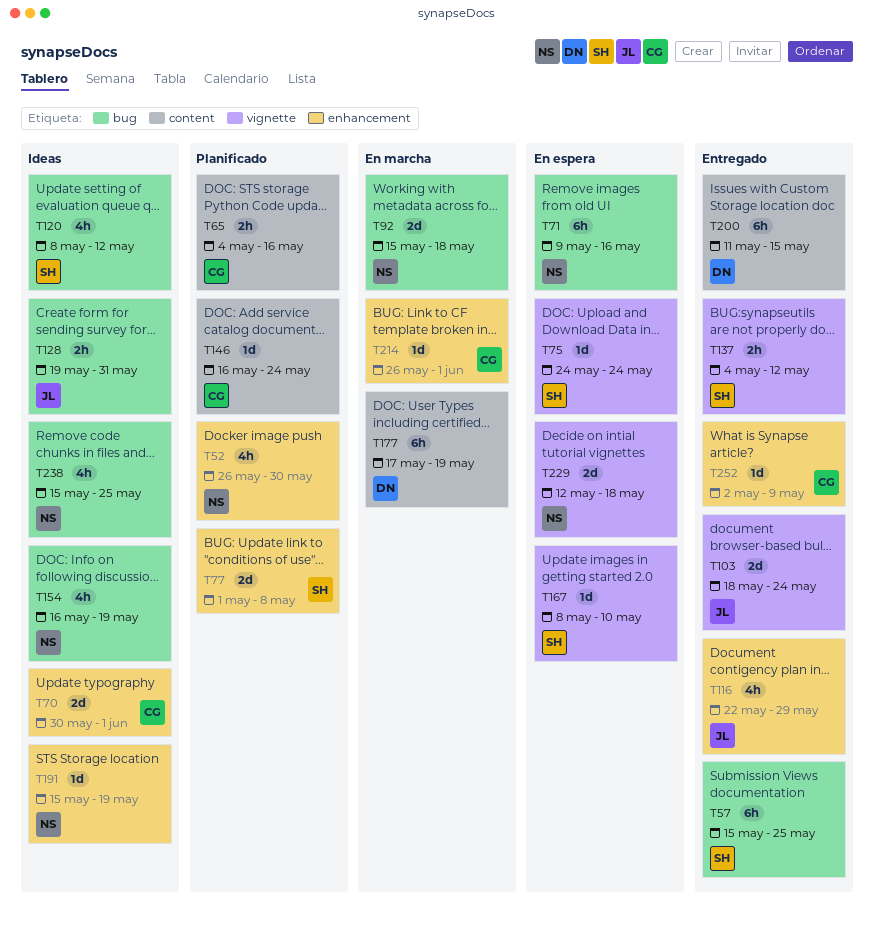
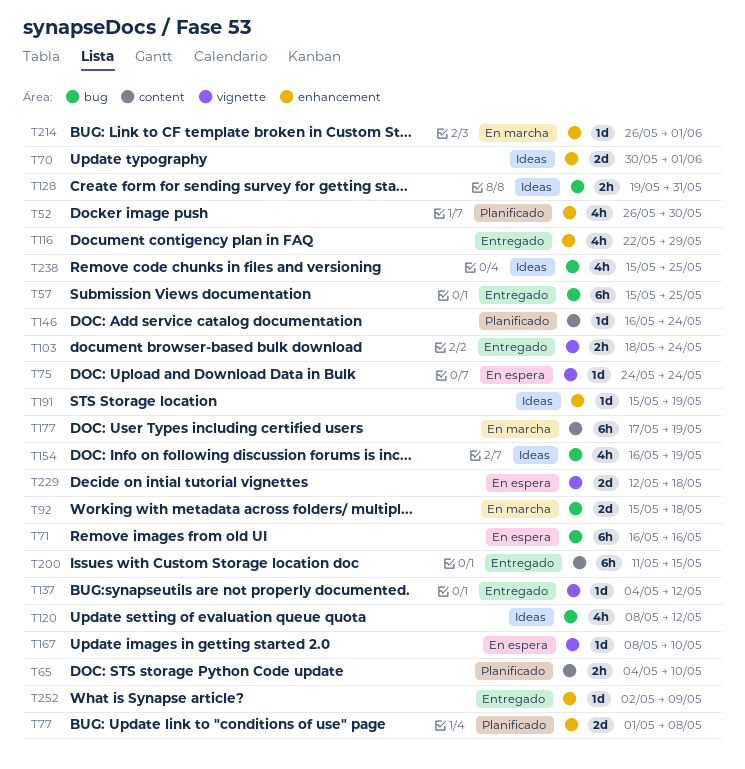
T65, due: May 16 -> May 10
T71, start: May 9 -> May 16
T103, estimate: 2d -> 2h
T137, estimate: 2h -> 1d

